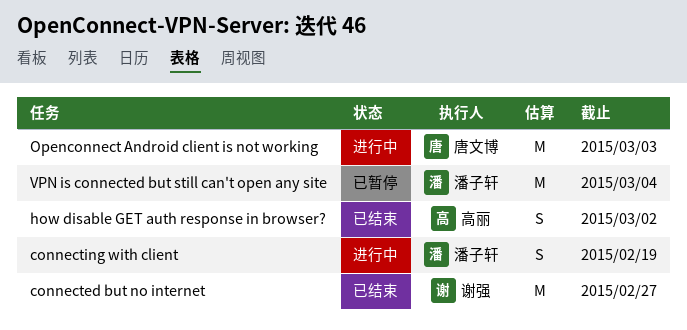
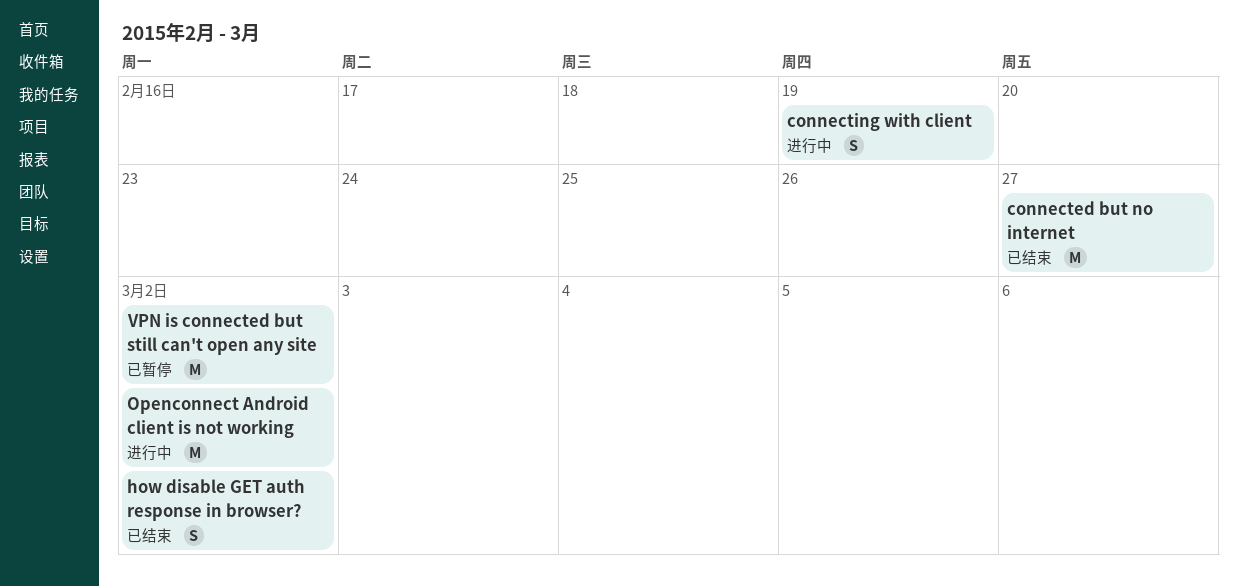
Openconnect Android client is not working, due: Mar 3 -> Mar 2
VPN is connected but still can't open any site, due: Mar 4 -> Mar 2

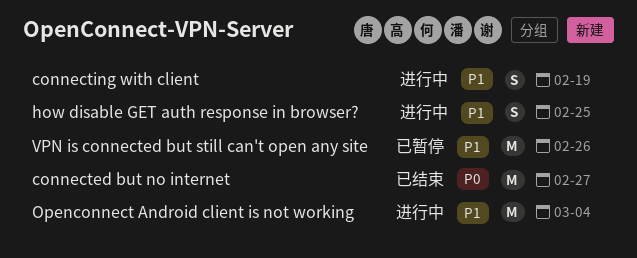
how disable GET auth response in browser?, status: 已结束 -> 进行中
how disable GET auth response in browser?, due: Mar 2 -> Feb 25
Openconnect Android client is not working, due: Mar 2 -> Mar 4
VPN is connected but still can't open any site, due: Mar 2 -> Feb 26

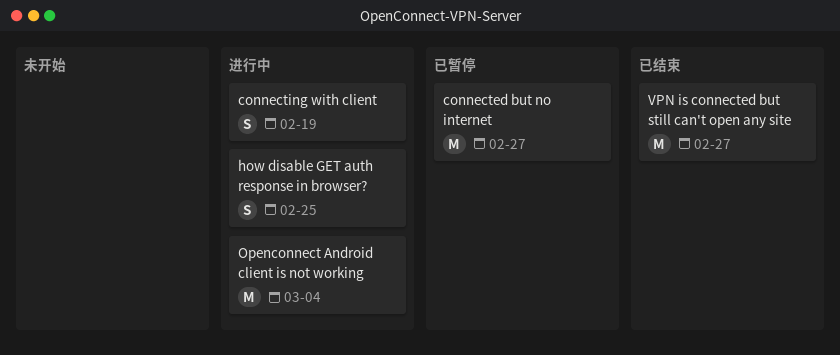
connected but no internet, status: 已结束 -> 已暂停
VPN is connected but still can't open any site, status: 已暂停 -> 已结束
VPN is connected but still can't open any site, due: Feb 26 -> Feb 27

